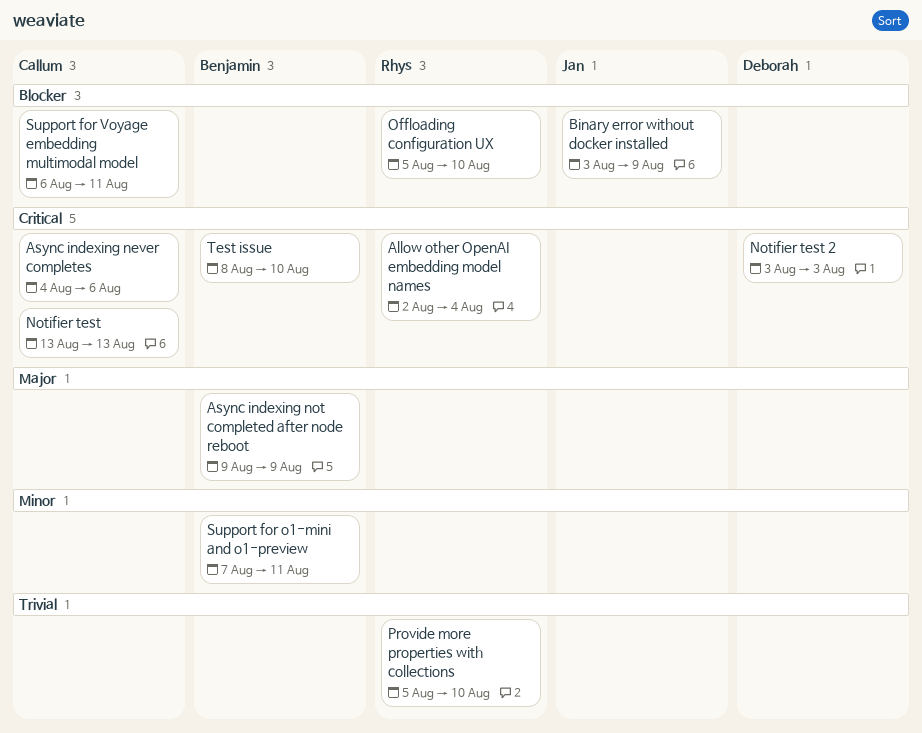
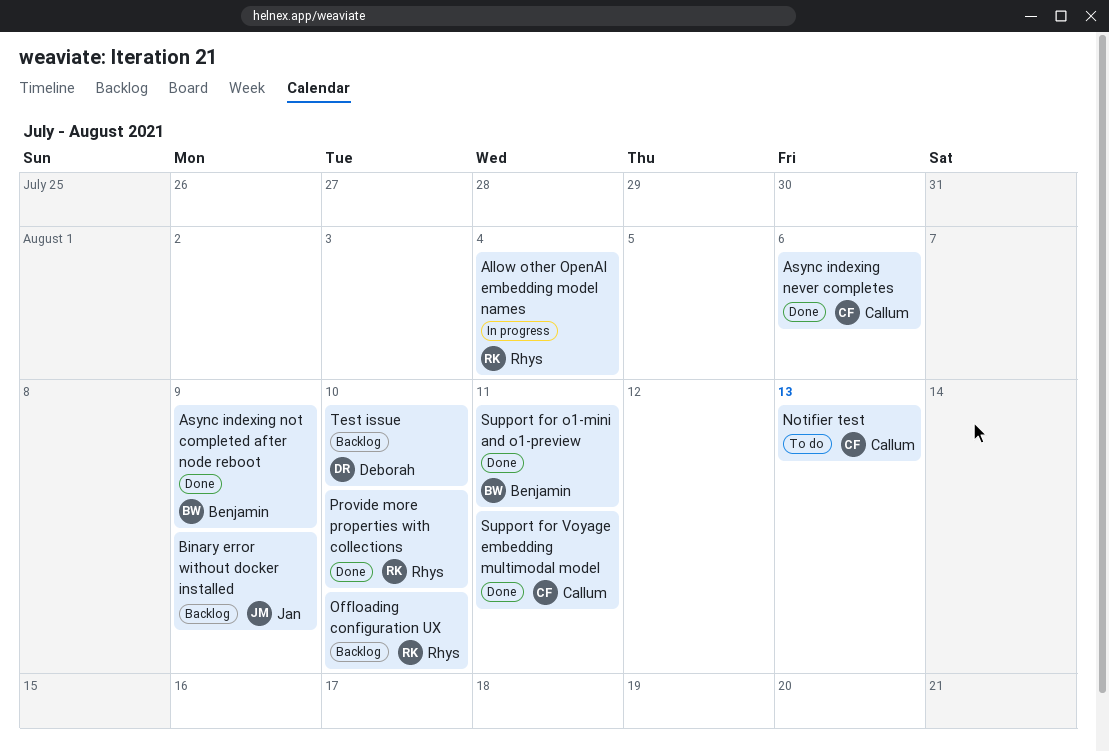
Notifier test 2: present -> none
Test issue, owner: Benjamin -> Deborah

